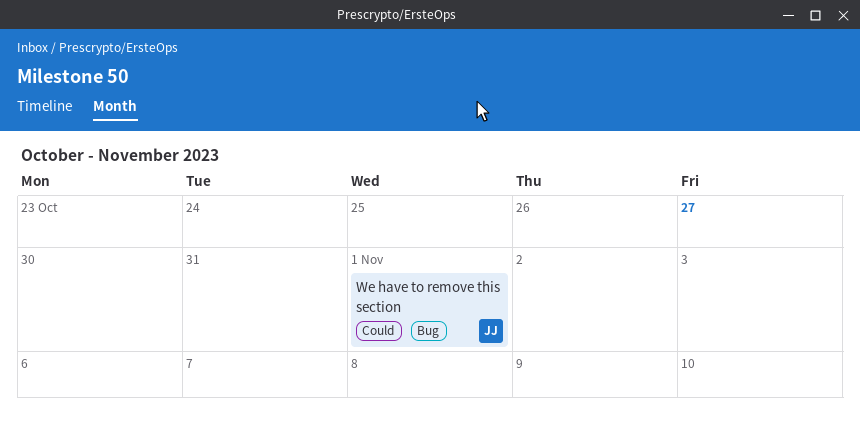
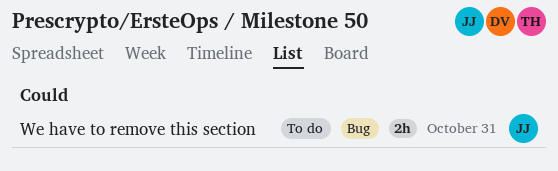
We have to remove this section, due: Nov 1 -> Oct 31

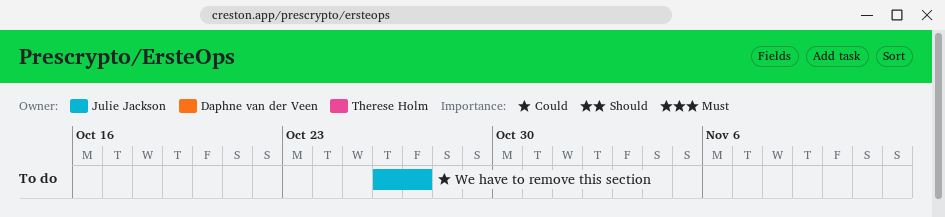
We have to remove this section, due: Oct 31 -> Oct 27

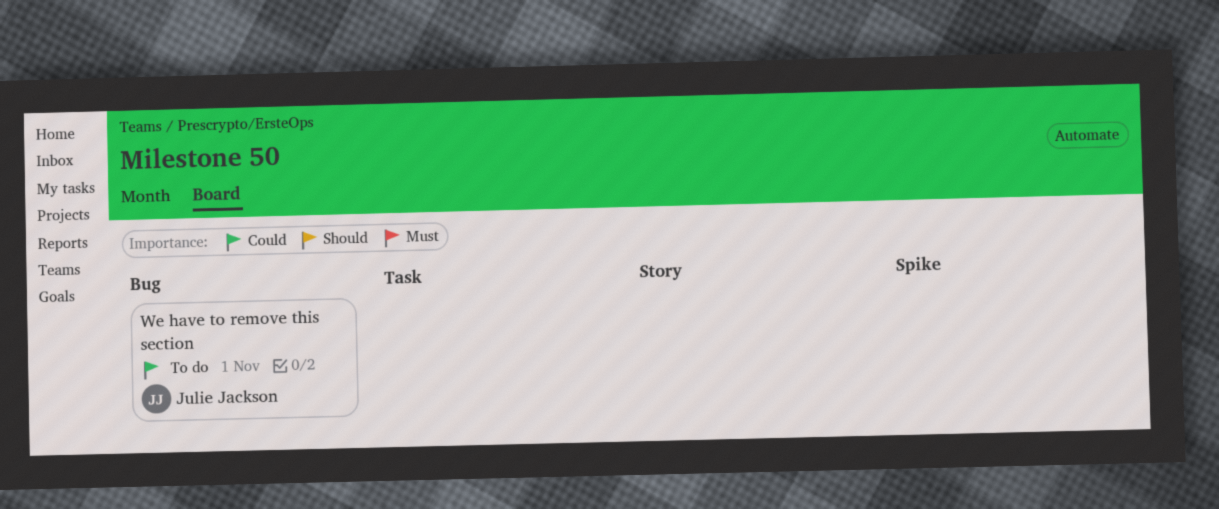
We have to remove this section, due: Oct 27 -> Nov 1

